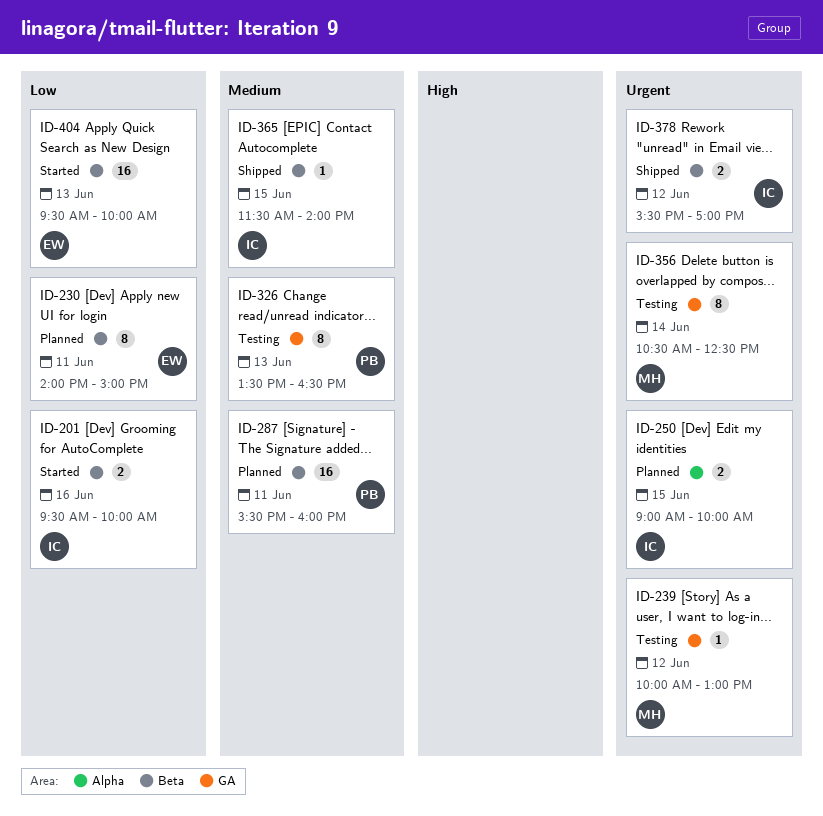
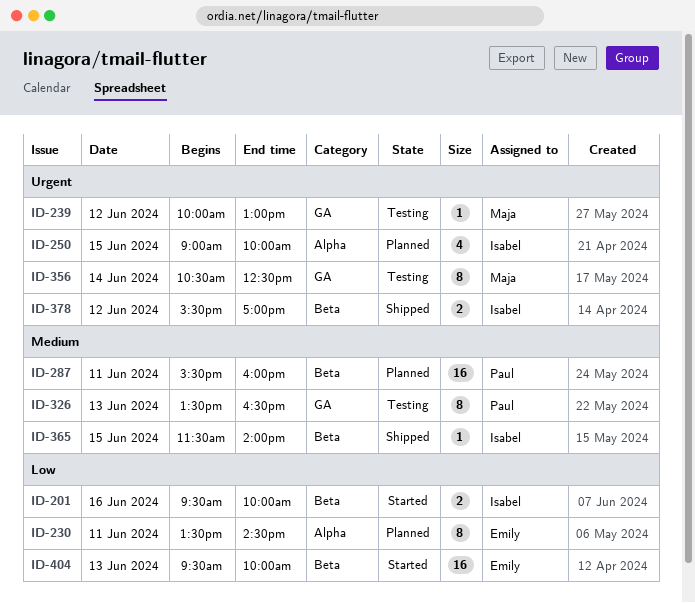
ID-230, label: Beta -> Alpha
ID-230, begins: 14:00 -> 13:30
ID-230, ends: 15:00 -> 14:30
ID-250, estimate: 2 -> 4

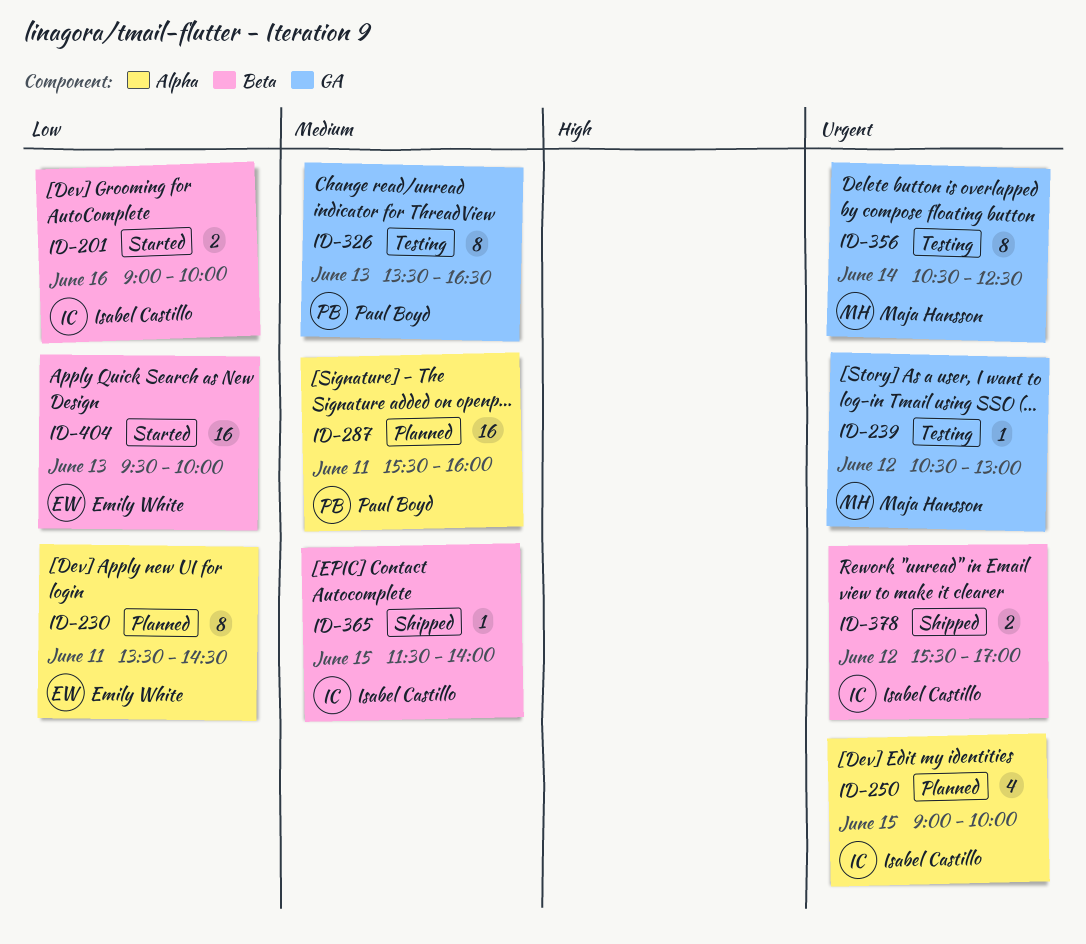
ID-201, begins: 09:30 -> 09:00
ID-239, begins: 10:00 -> 10:30
ID-287, label: Beta -> Alpha

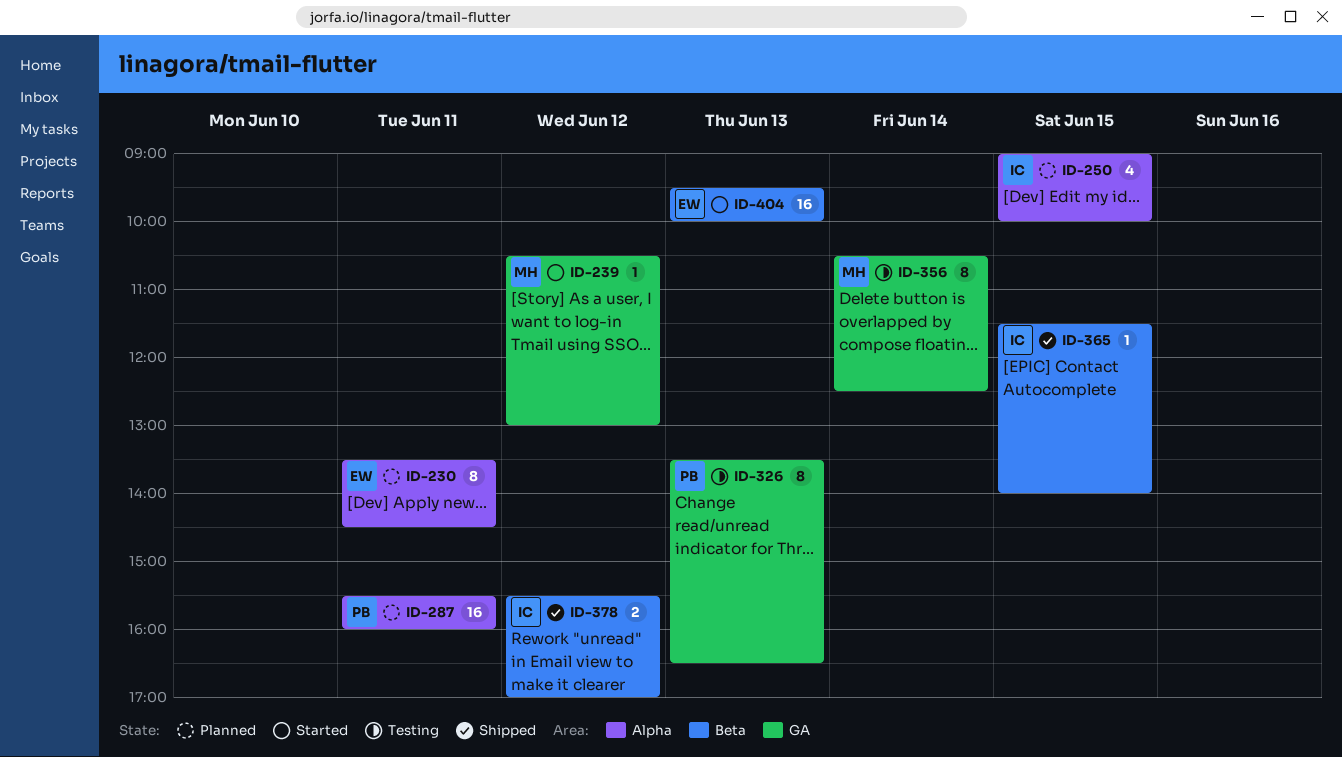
ID-201: present -> none
ID-239, status: Testing -> Started

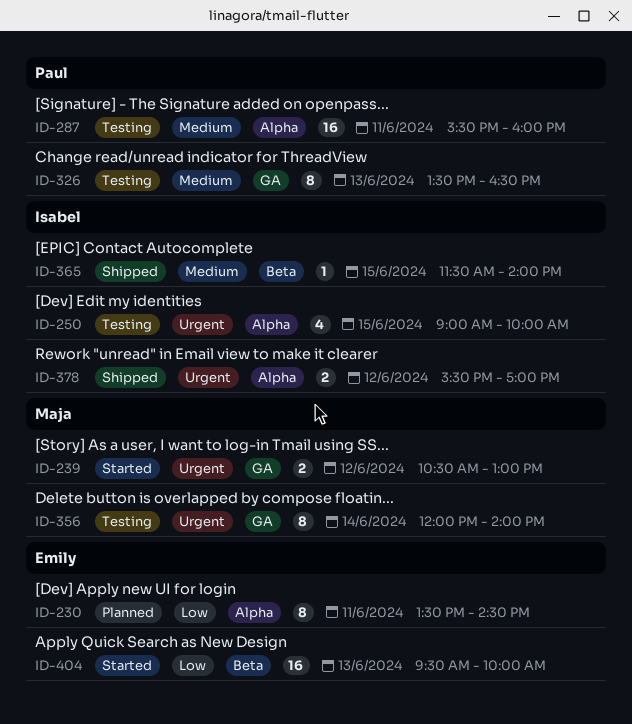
ID-239, estimate: 1 -> 2
ID-250, status: Planned -> Testing
ID-287, status: Planned -> Testing
ID-356, begins: 10:30 -> 12:00
ID-356, ends: 12:30 -> 14:00
ID-378, label: Beta -> Alpha

